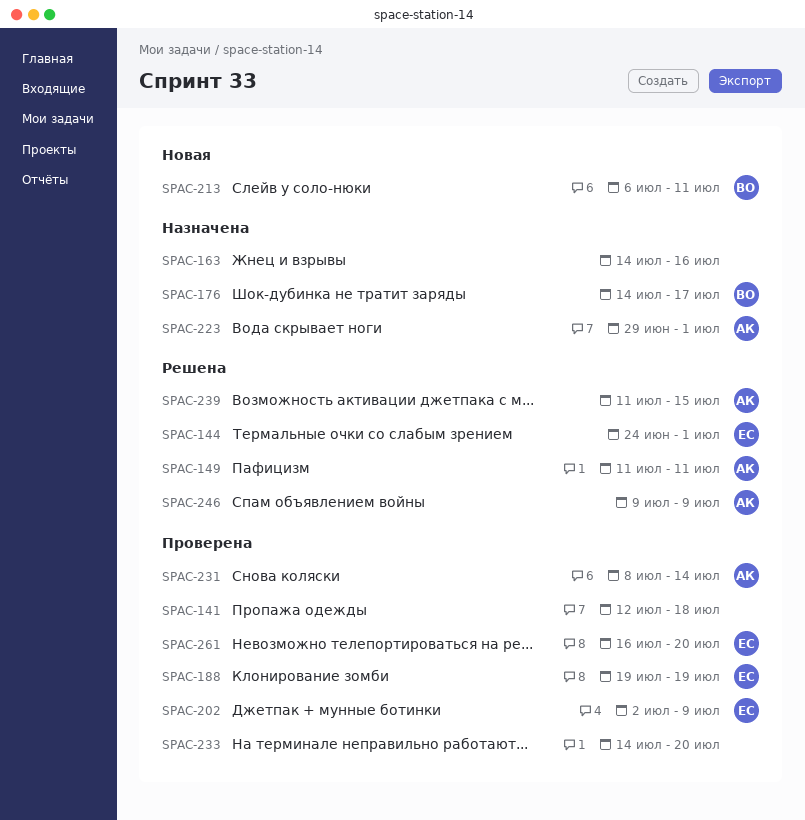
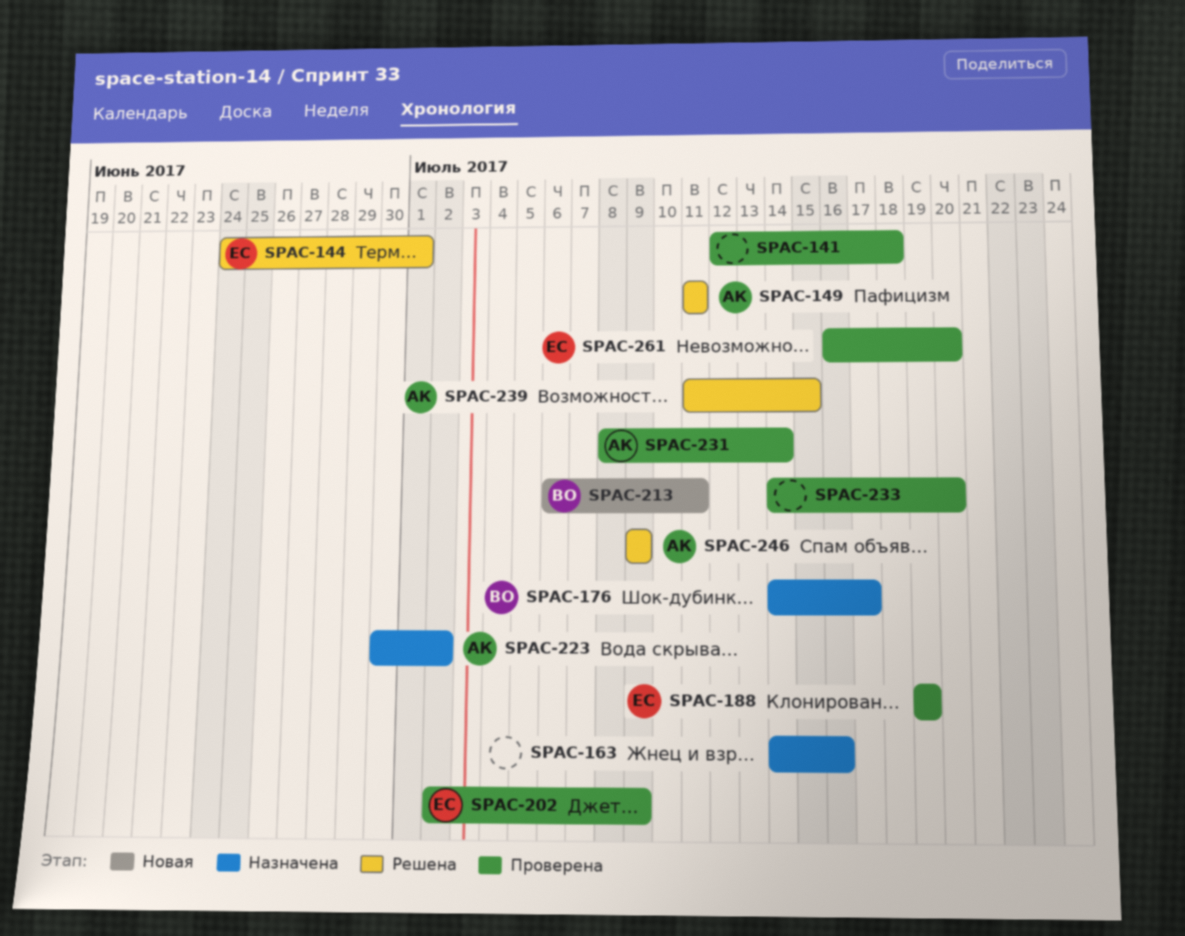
SPAC-223, start: Jun 29 -> Jun 30
SPAC-223, due: Jul 1 -> Jul 2

